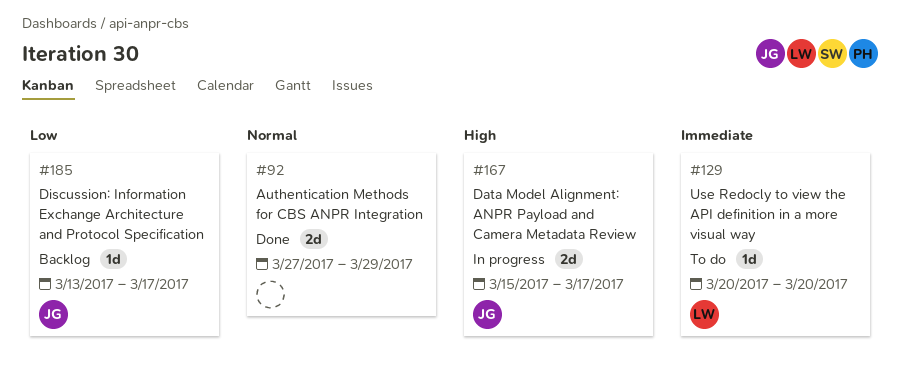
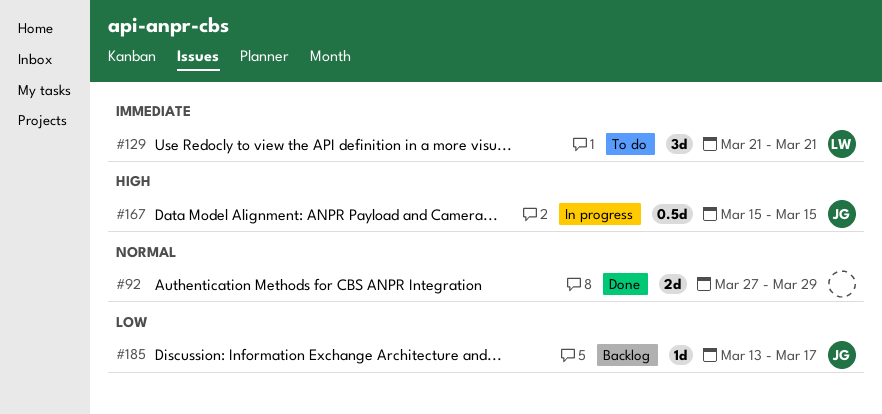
#129, estimate: 1d -> 3d
#129, start: Mar 20 -> Mar 21
#129, due: Mar 20 -> Mar 21
#167, estimate: 2d -> 0.5d
#167, due: Mar 17 -> Mar 15

